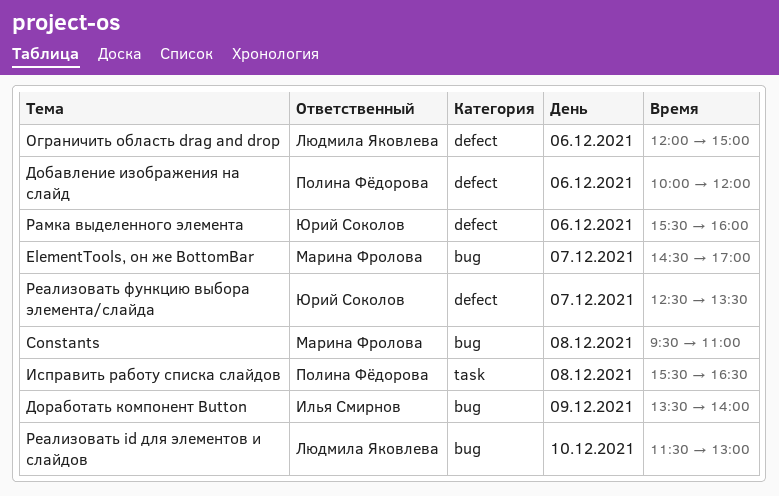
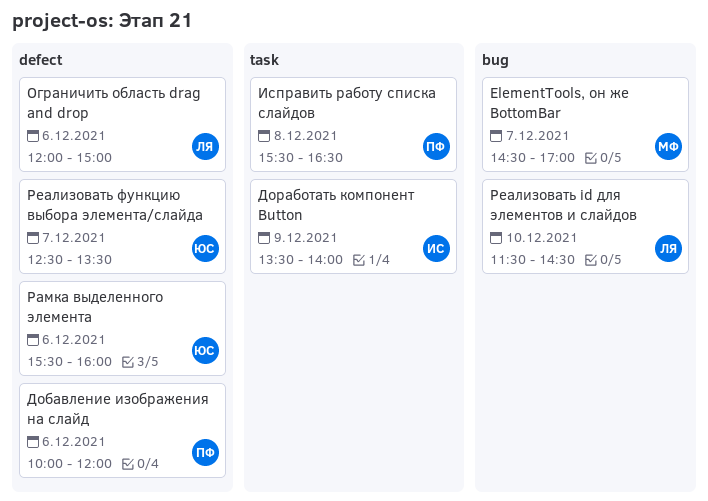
Constants: present -> none
Доработать компонент Button, label: bug -> task
Реализовать id для элементов и слайдов, ends: 13:00 -> 14:30

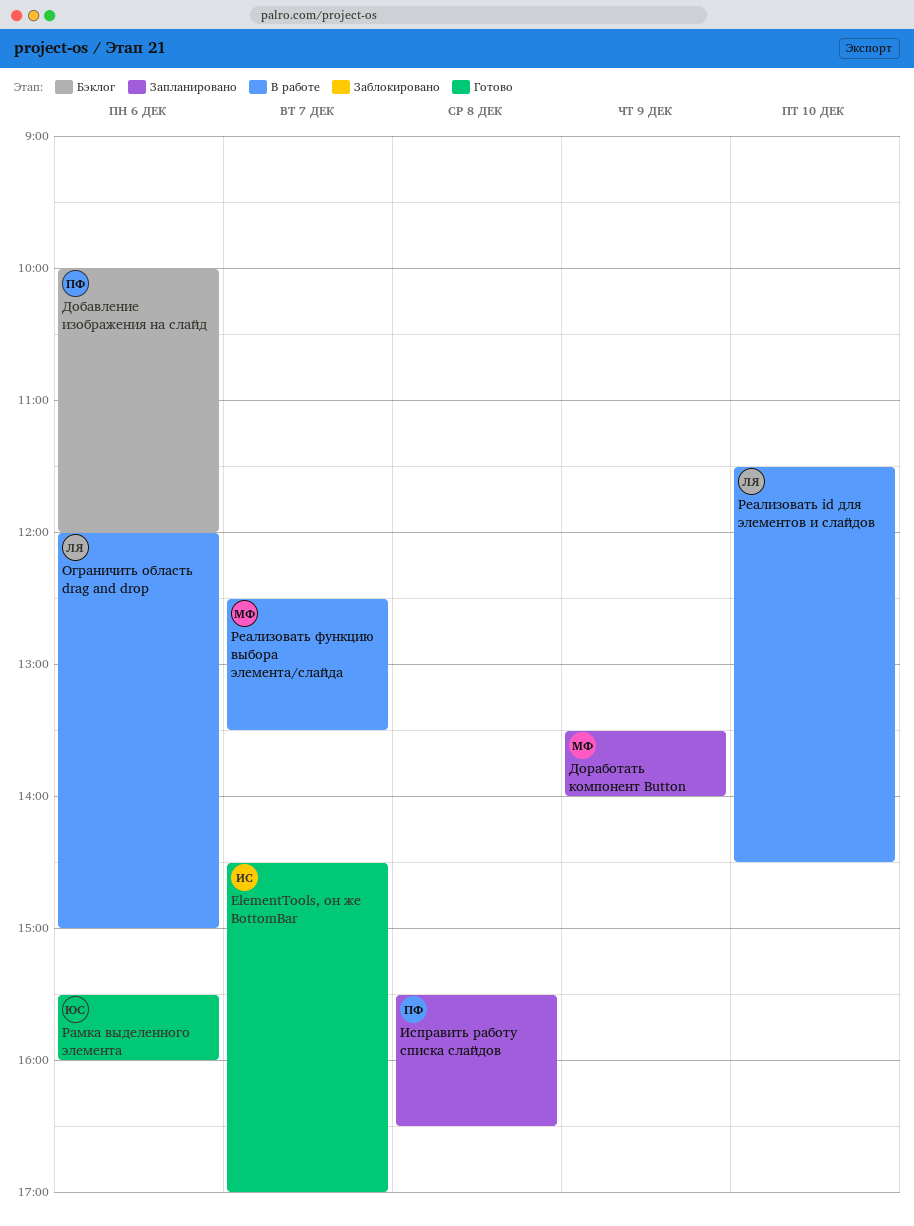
ElementTools, он же BottomBar, owner: МФ -> ИС
Доработать компонент Button, owner: ИС -> МФ
Реализовать функцию выбора элемента/слайда, owner: ЮС -> МФ

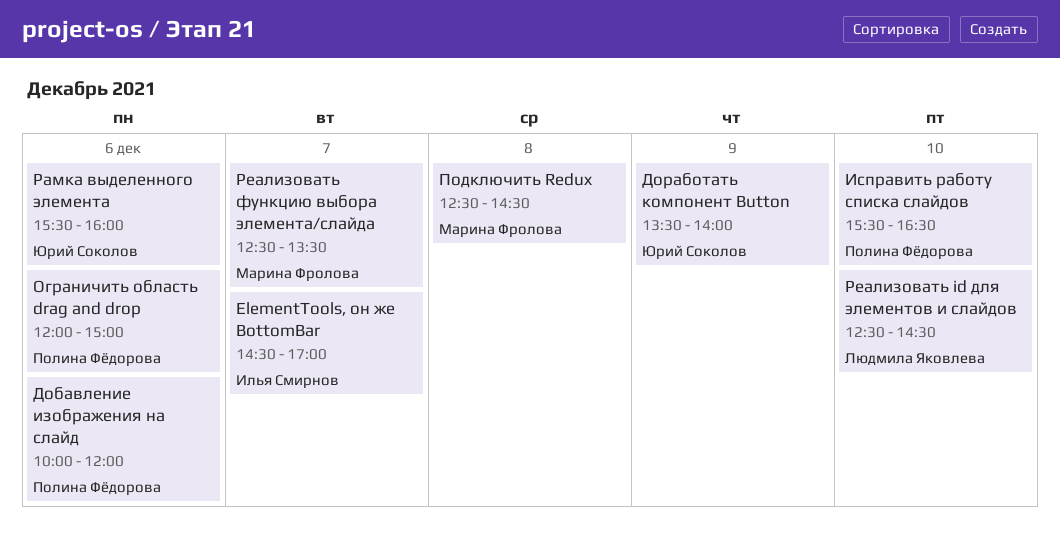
Доработать компонент Button, owner: Марина Фролова -> Юрий Соколов
Исправить работу списка слайдов, day: Dec 8 -> Dec 10
Ограничить область drag and drop, owner: Людмила Яковлева -> Полина Фёдорова
Подключить Redux: none -> present
Реализовать id для элементов и слайдов, begins: 11:30 -> 12:30

